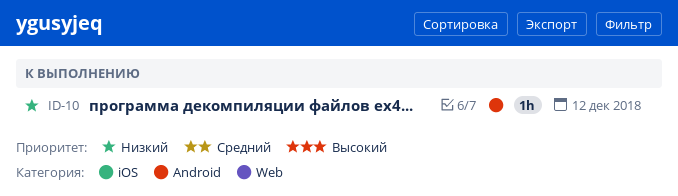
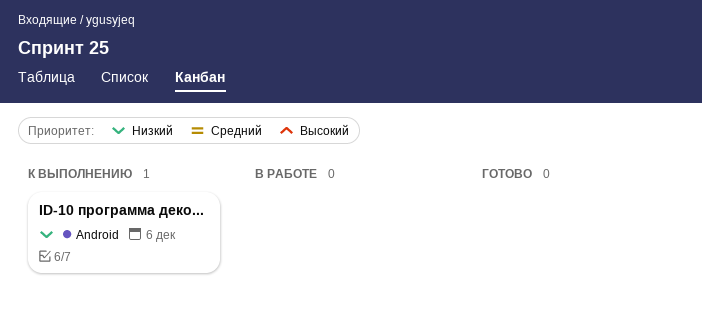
ID-10, due: Dec 12 -> Dec 6

